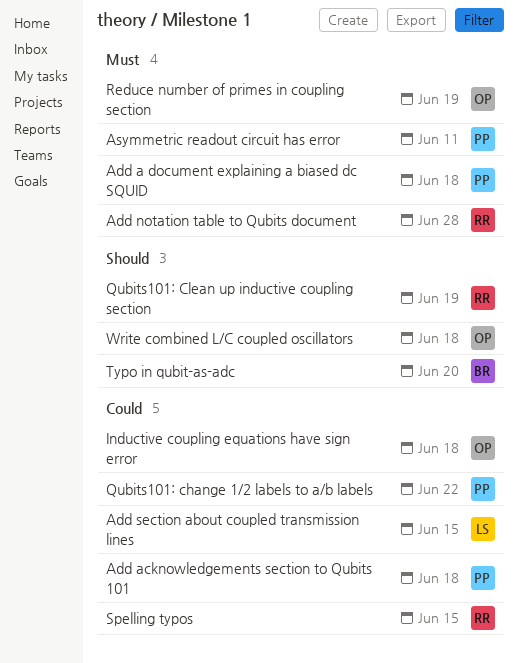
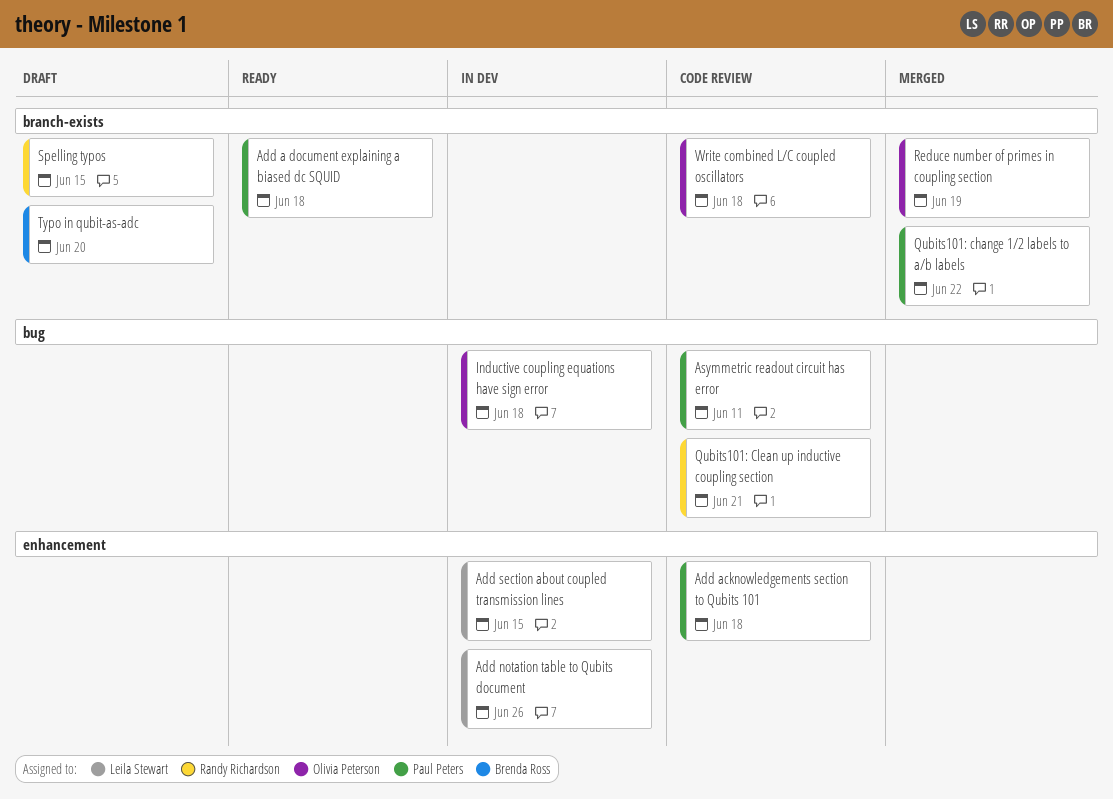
Add notation table to Qubits document, owner: Randy Richardson -> Leila Stewart
Add notation table to Qubits document, due: Jun 28 -> Jun 26
Qubits101: Clean up inductive coupling section, due: Jun 19 -> Jun 21

